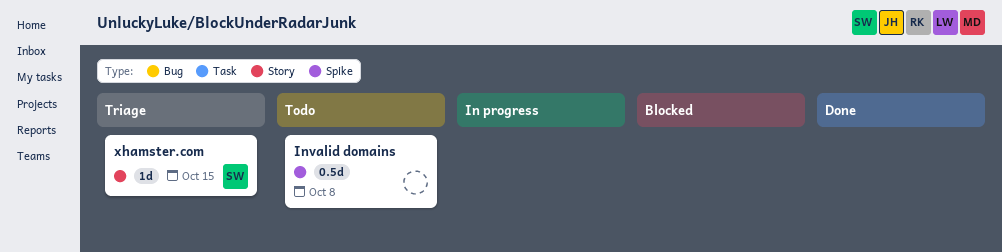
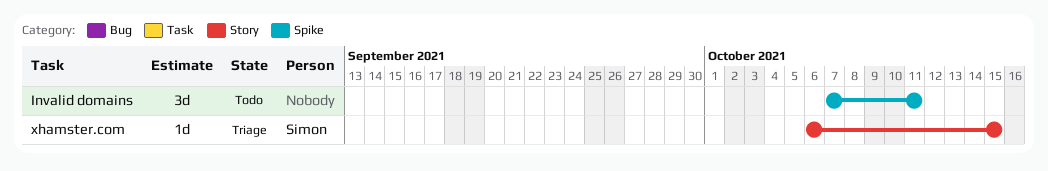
Invalid domains, estimate: 0.5d -> 3d
Invalid domains, due: Oct 8 -> Oct 11

